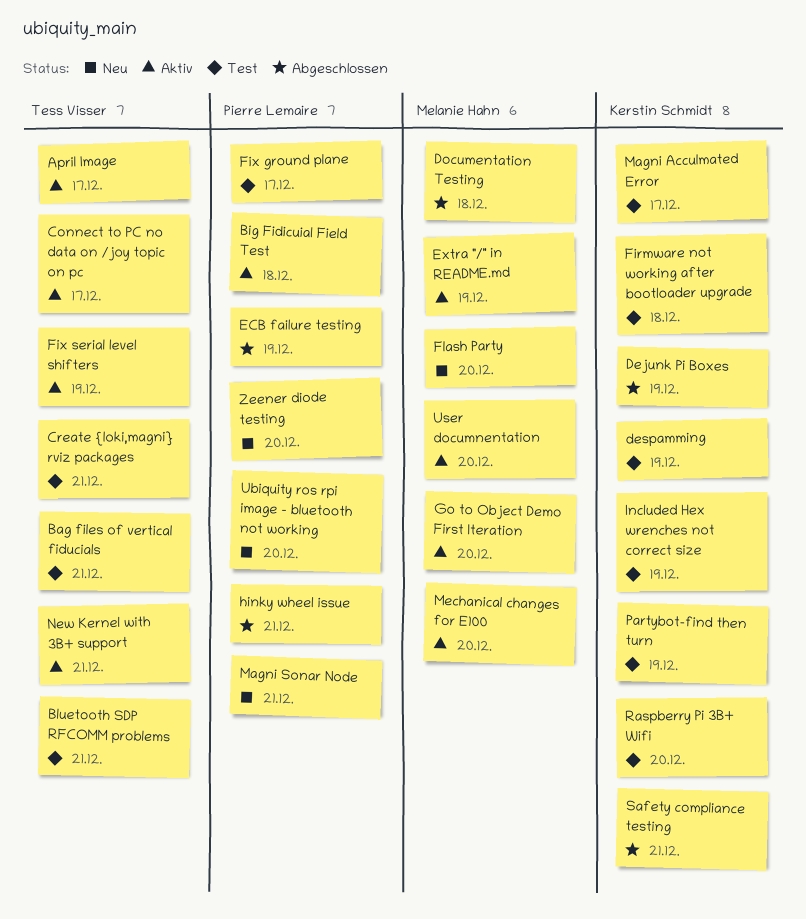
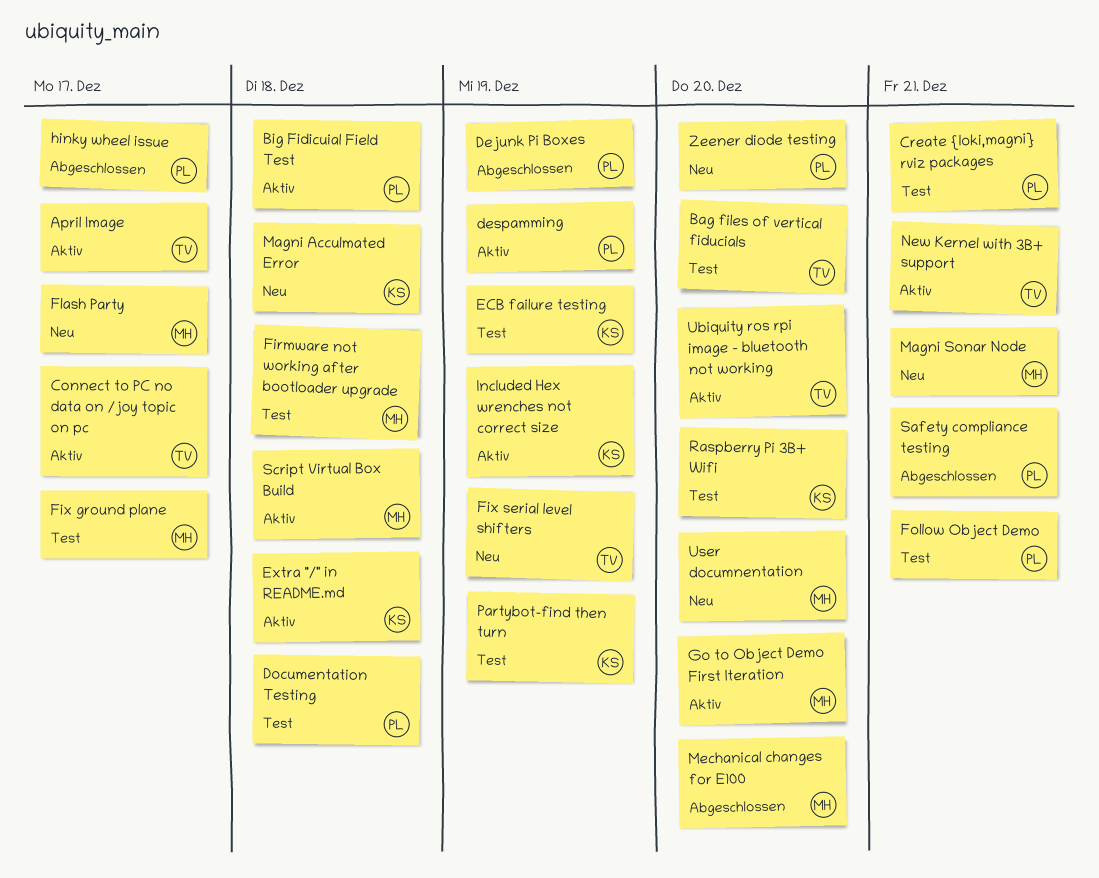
Bag files of vertical fiducials, due: Dec 21 -> Dec 20
Bluetooth SDP RFCOMM problems: present -> none
Create {loki,magni} rviz packages, owner: Tess Visser -> Pierre Lemaire
Dejunk Pi Boxes, owner: Kerstin Schmidt -> Pierre Lemaire
despamming, status: Test -> Aktiv
despamming, owner: Kerstin Schmidt -> Pierre Lemaire
Documentation Testing, status: Abgeschlossen -> Test
Documentation Testing, owner: Melanie Hahn -> Pierre Lemaire
ECB failure testing, status: Abgeschlossen -> Test
ECB failure testing, owner: Pierre Lemaire -> Kerstin Schmidt
Extra "/" in README.md, owner: Melanie Hahn -> Kerstin Schmidt
Extra "/" in README.md, due: Dec 19 -> Dec 18
Firmware not working after bootloader upgrade, owner: Kerstin Schmidt -> Melanie Hahn
Fix ground plane, owner: Pierre Lemaire -> Melanie Hahn
Fix serial level shifters, status: Aktiv -> Neu
Flash Party, due: Dec 20 -> Dec 17
Follow Object Demo: none -> present
hinky wheel issue, due: Dec 21 -> Dec 17
Included Hex wrenches not correct size, status: Test -> Aktiv
Magni Acculmated Error, status: Test -> Neu
Magni Acculmated Error, due: Dec 17 -> Dec 18
Magni Sonar Node, owner: Pierre Lemaire -> Melanie Hahn
Mechanical changes for E100, status: Aktiv -> Abgeschlossen
Safety compliance testing, owner: Kerstin Schmidt -> Pierre Lemaire
Script Virtual Box Build: none -> present
Ubiquity ros rpi image - bluetooth not working, status: Neu -> Aktiv
Ubiquity ros rpi image - bluetooth not working, owner: Pierre Lemaire -> Tess Visser
User documnentation, status: Aktiv -> Neu

